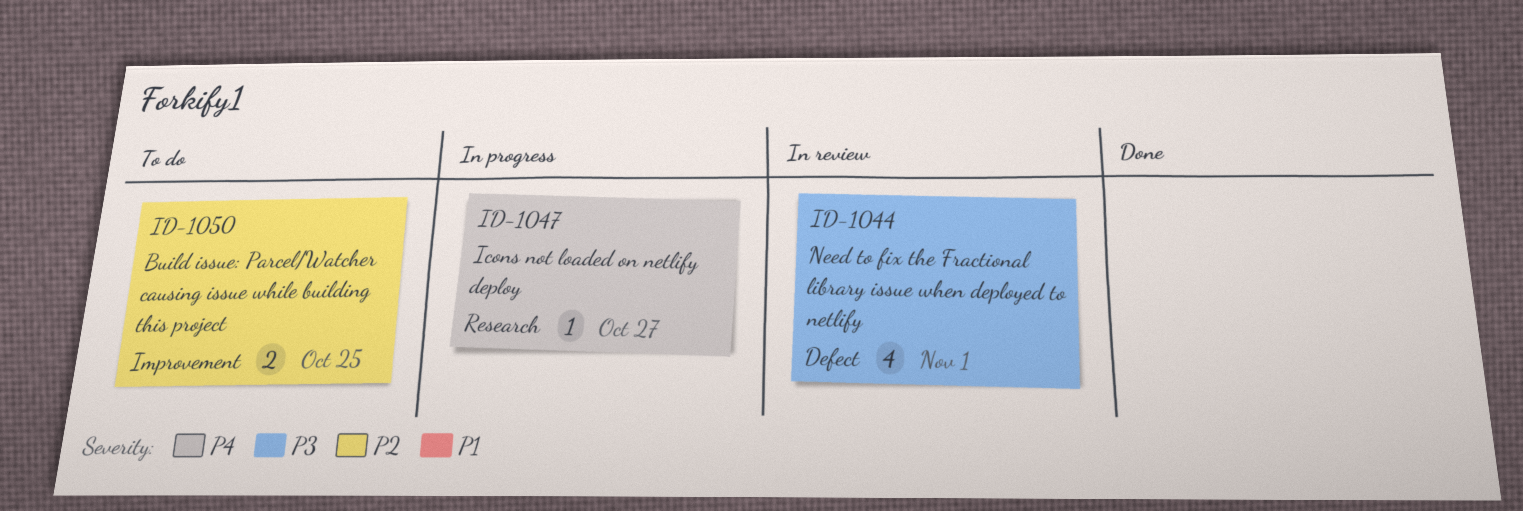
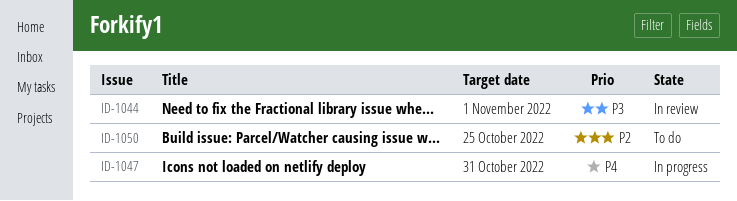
ID-1047, due: Oct 27 -> Oct 31

